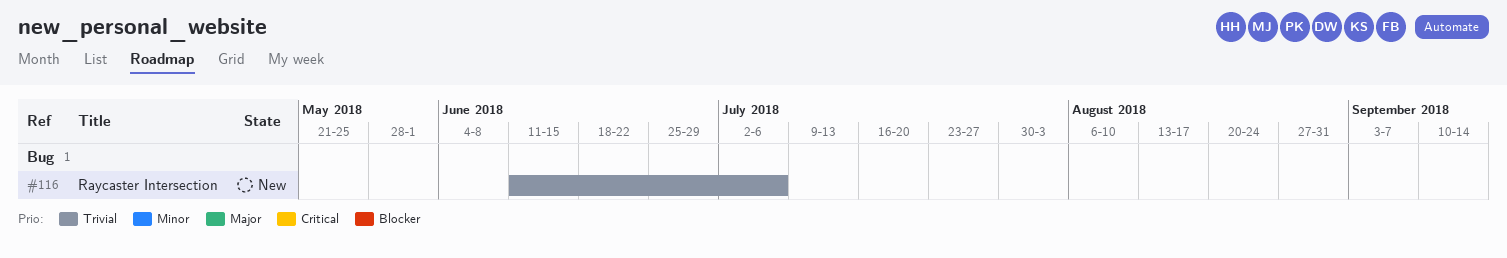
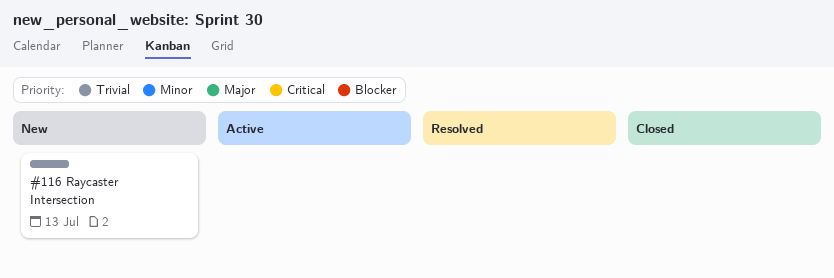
#116, due: Jul 6 -> Jul 13

